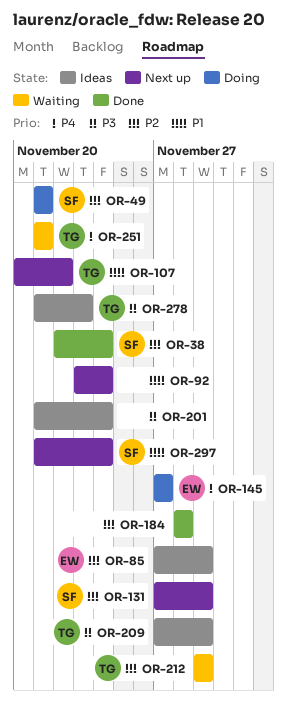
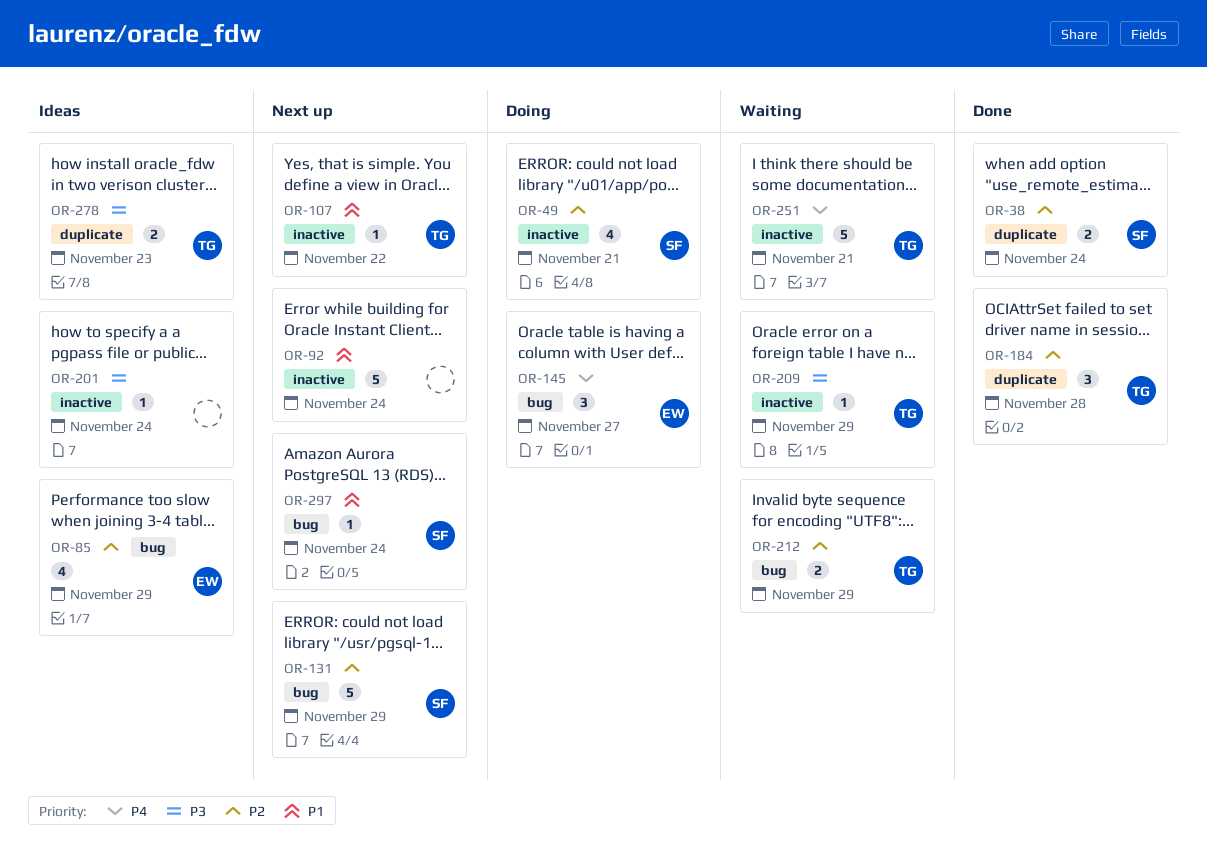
OR-184, owner: none -> TG
OR-209, status: Ideas -> Waiting

